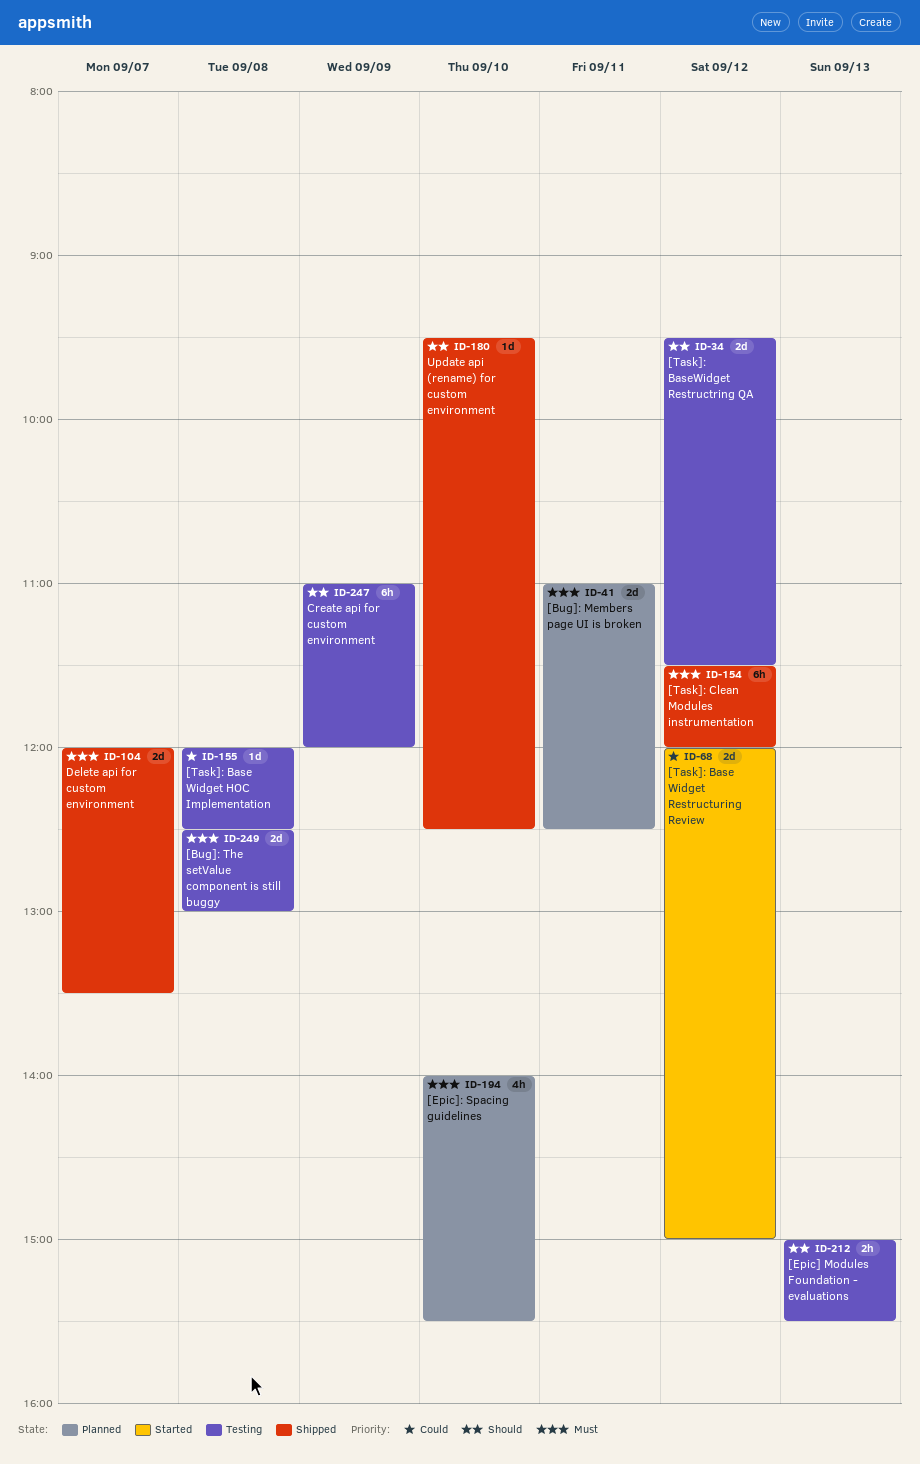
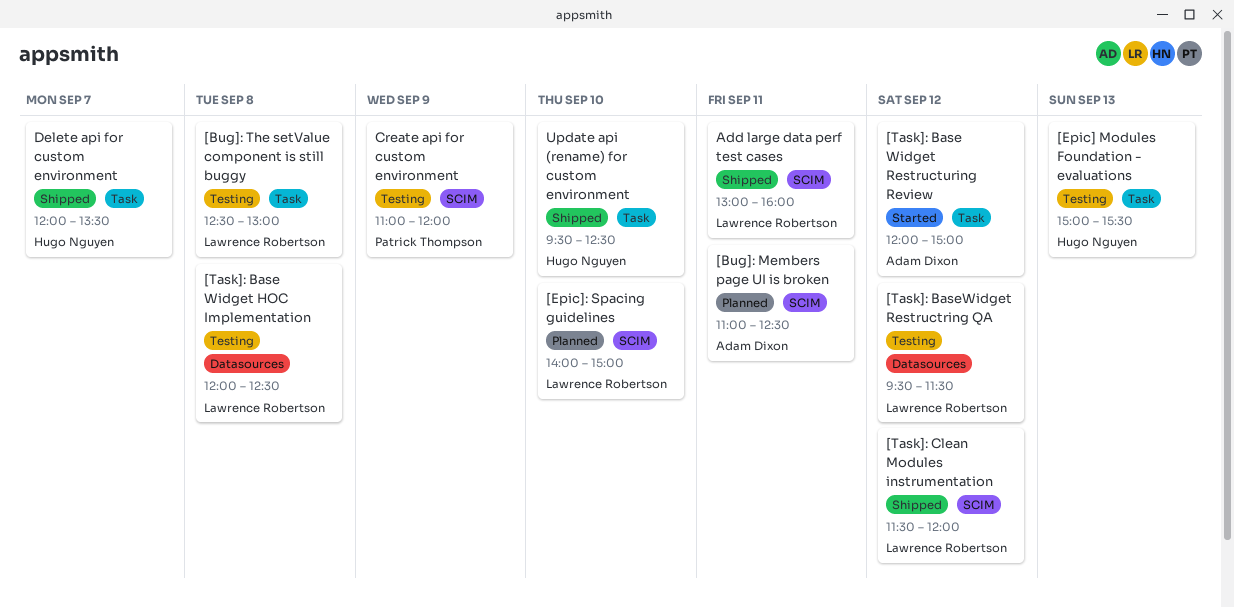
[Epic]: Spacing guidelines, ends: 15:30 -> 15:00
Add large data perf test cases: none -> present

